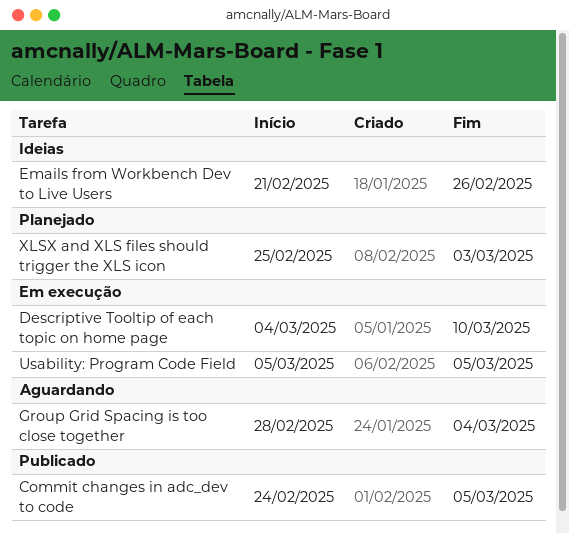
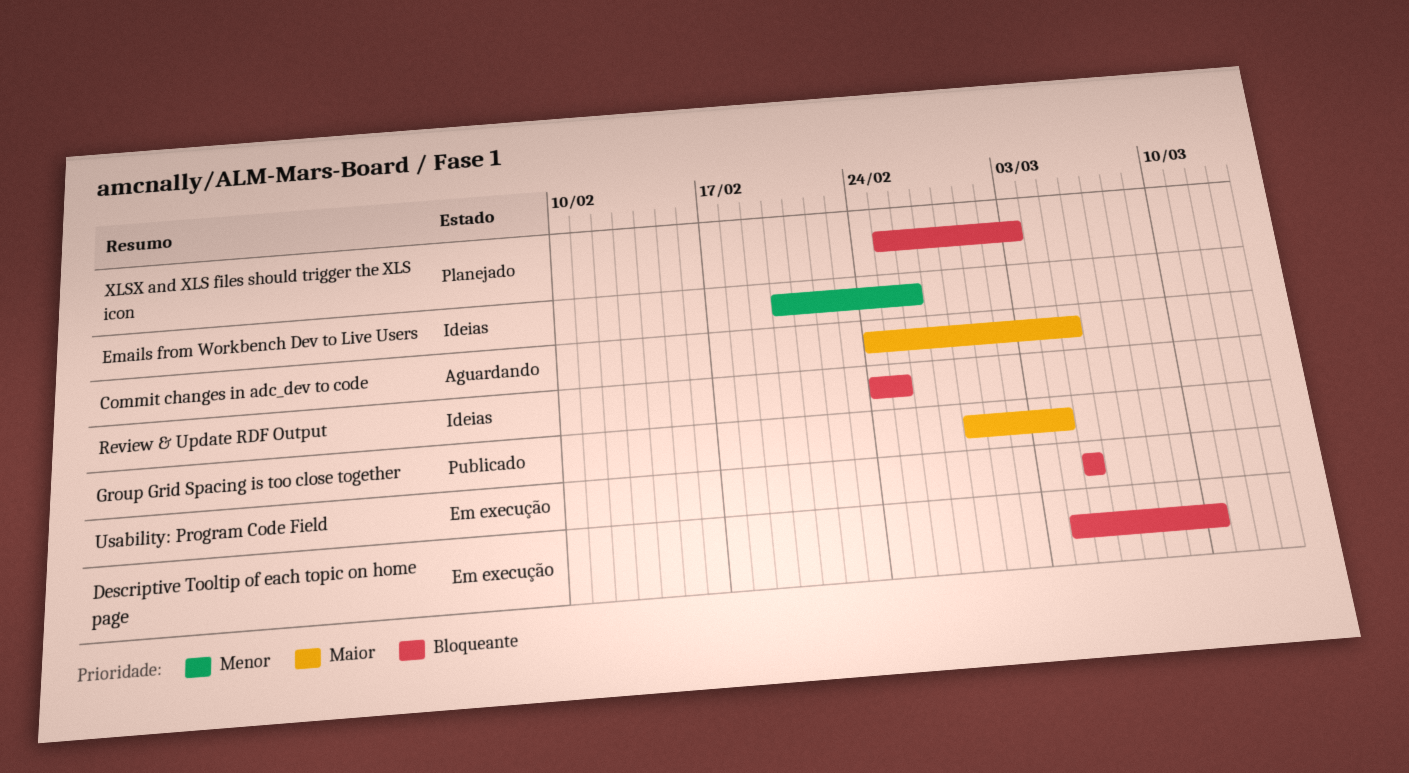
Commit changes in adc_dev to code, status: Publicado -> Aguardando
Emails from Workbench Dev to Live Users, start: Feb 21 -> Feb 20
Group Grid Spacing is too close together, status: Aguardando -> Publicado
Review & Update RDF Output: none -> present

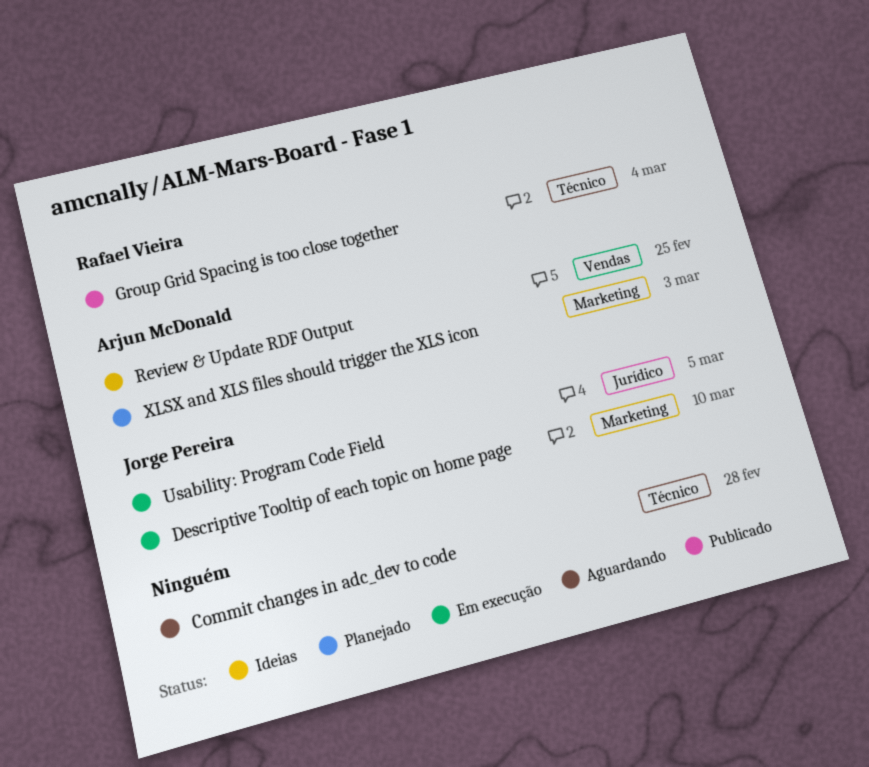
Commit changes in adc_dev to code, due: Mar 5 -> Feb 28
Emails from Workbench Dev to Live Users: present -> none

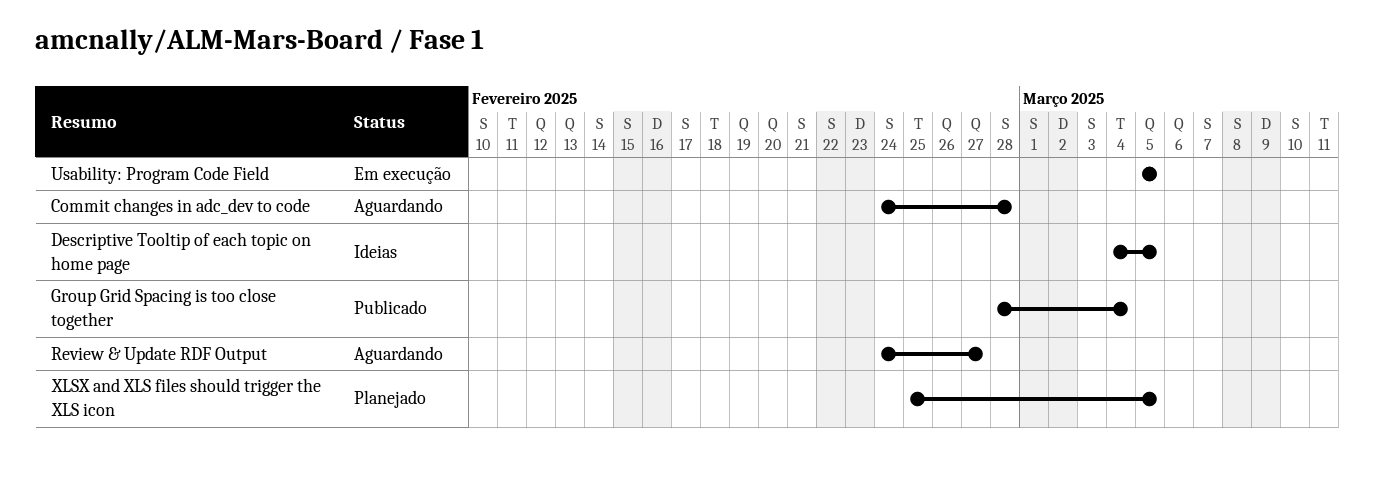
Descriptive Tooltip of each topic on home page, status: Em execução -> Ideias
Descriptive Tooltip of each topic on home page, due: Mar 10 -> Mar 5
Review & Update RDF Output, status: Ideias -> Aguardando
Review & Update RDF Output, due: Feb 25 -> Feb 27
XLSX and XLS files should trigger the XLS icon, due: Mar 3 -> Mar 5

